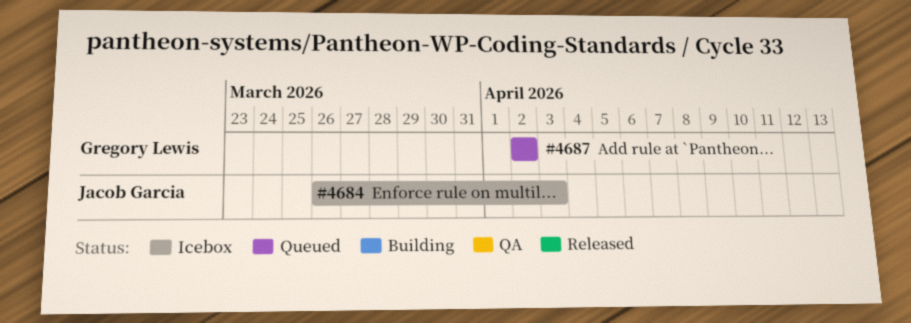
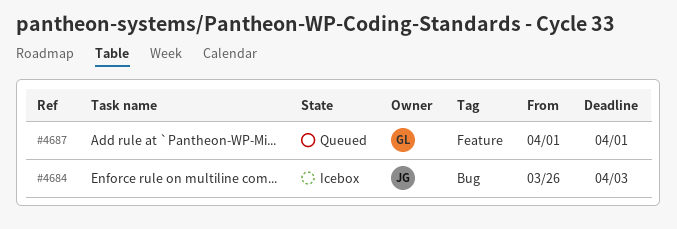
#4687, start: Apr 2 -> Apr 1
#4687, due: Apr 2 -> Apr 1

